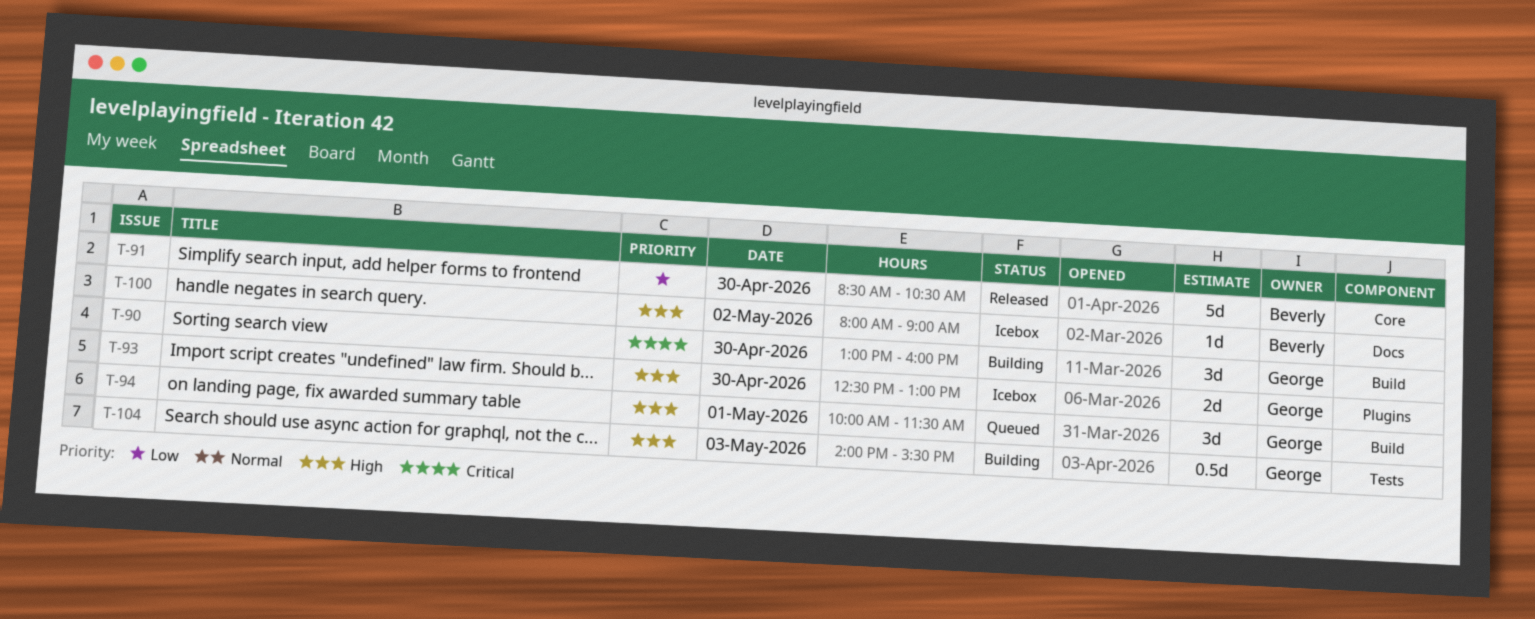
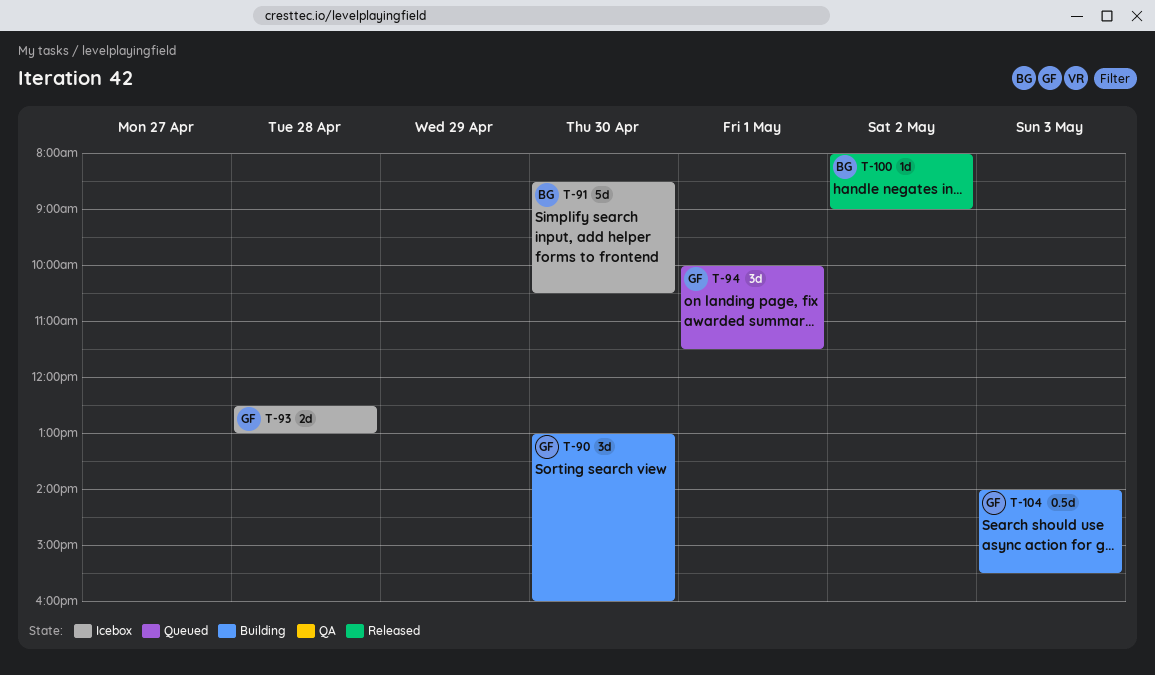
T-91, status: Released -> Icebox
T-93, day: Apr 30 -> Apr 28
T-100, status: Icebox -> Released

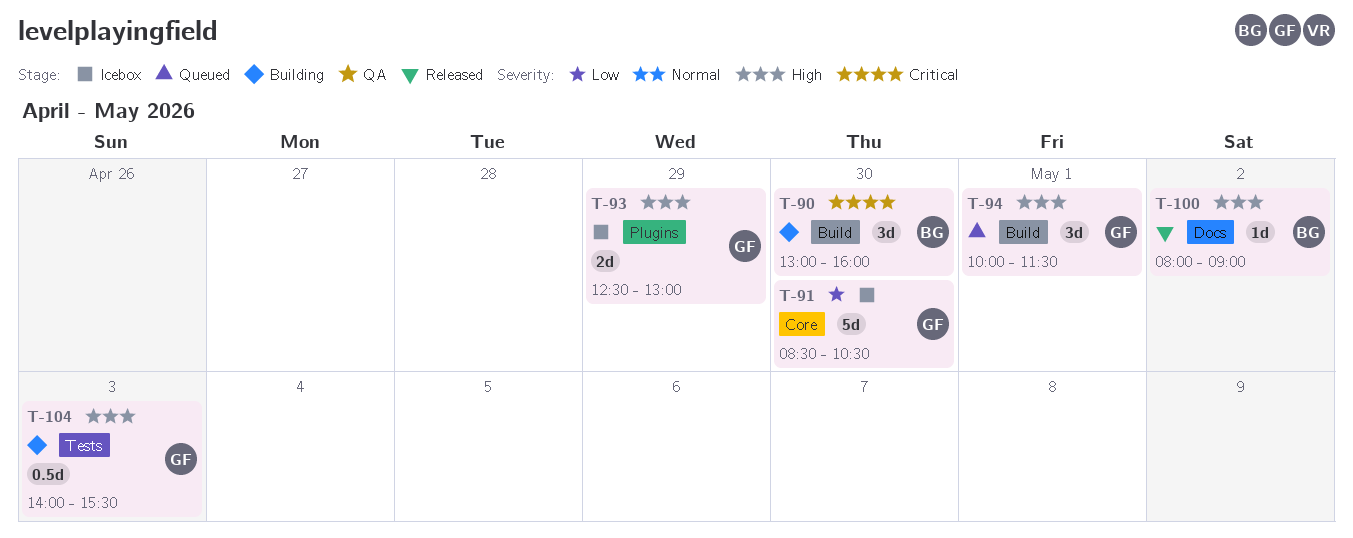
T-90, owner: GF -> BG
T-91, owner: BG -> GF
T-93, day: Apr 28 -> Apr 29

